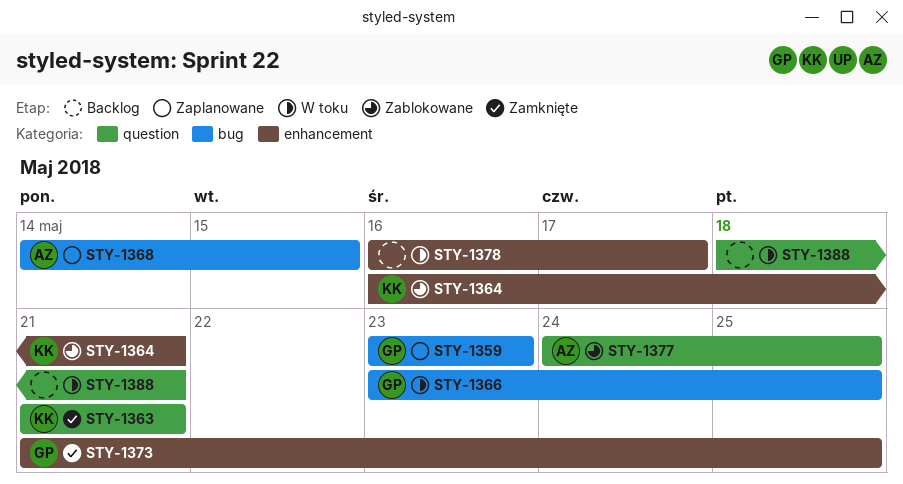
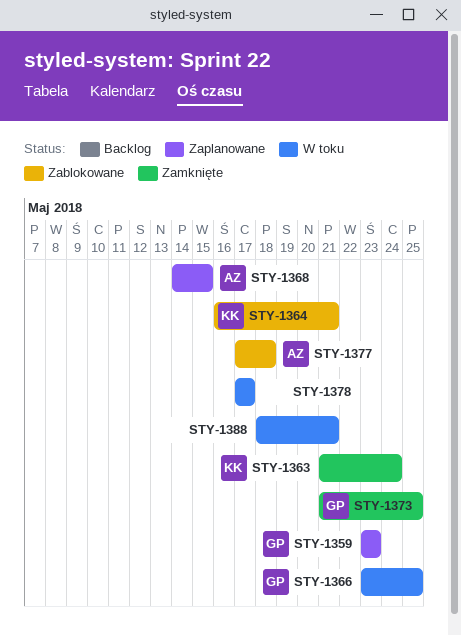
STY-1363, due: May 21 -> May 24
STY-1377, start: May 24 -> May 17
STY-1377, due: May 25 -> May 18
STY-1378, start: May 16 -> May 17

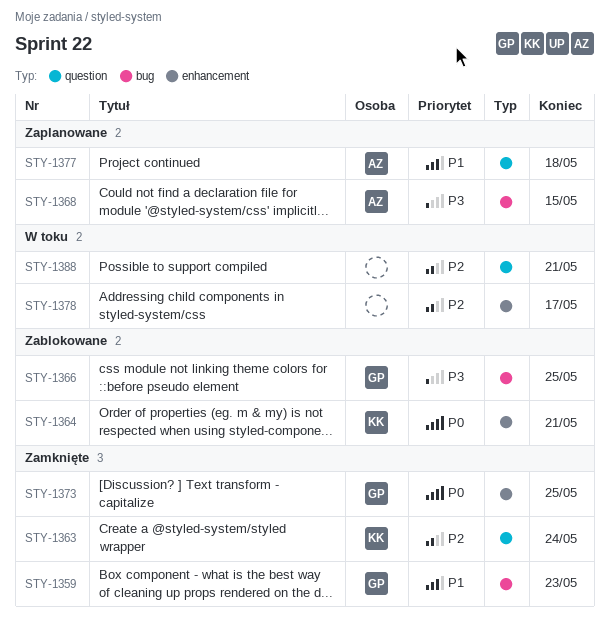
STY-1359, status: Zaplanowane -> Zamknięte
STY-1366, status: W toku -> Zablokowane
STY-1377, status: Zablokowane -> Zaplanowane

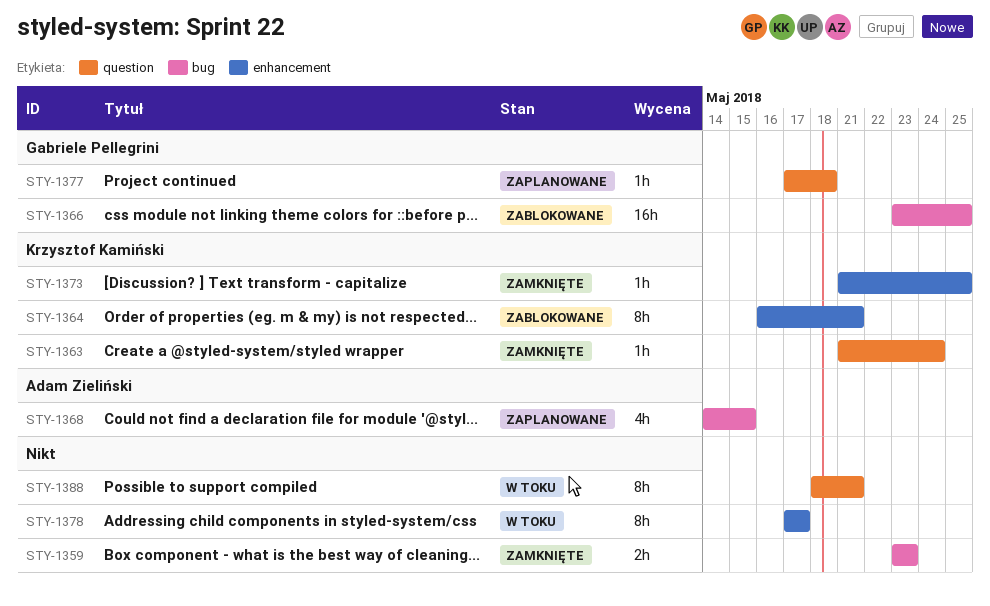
STY-1359, owner: Gabriele Pellegrini -> none
STY-1373, owner: Gabriele Pellegrini -> Krzysztof Kamiński
STY-1377, owner: Adam Zieliński -> Gabriele Pellegrini

